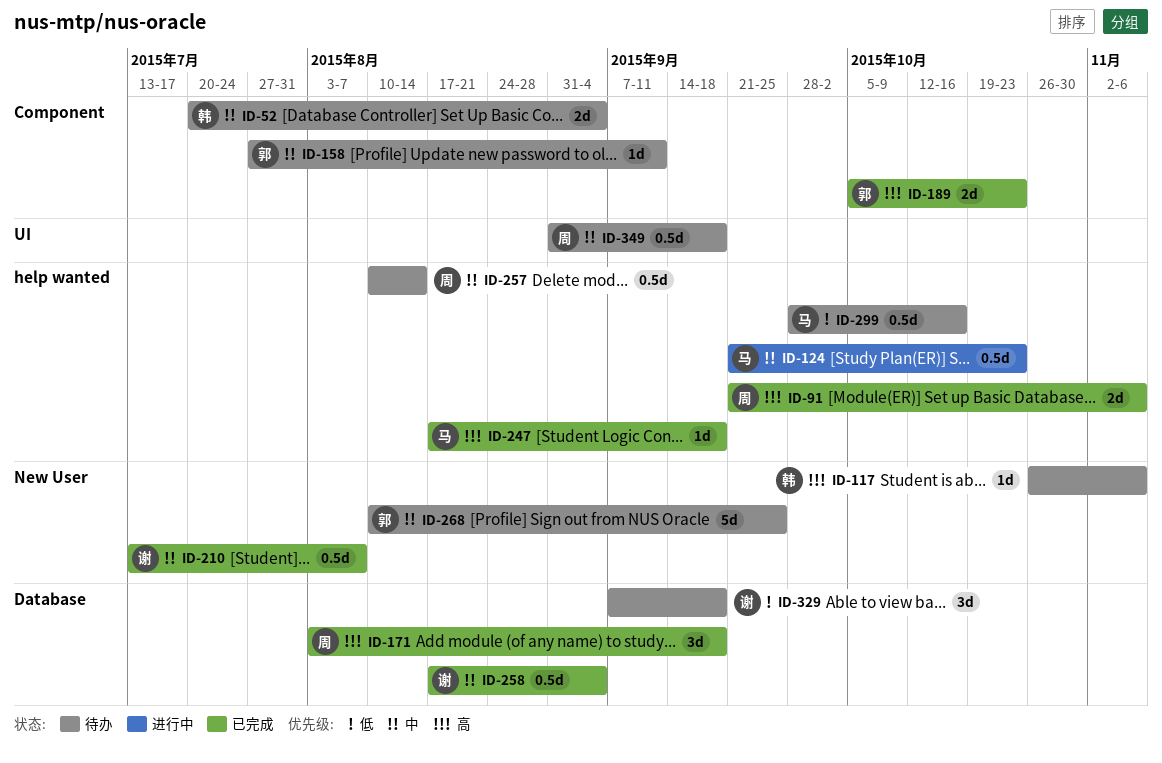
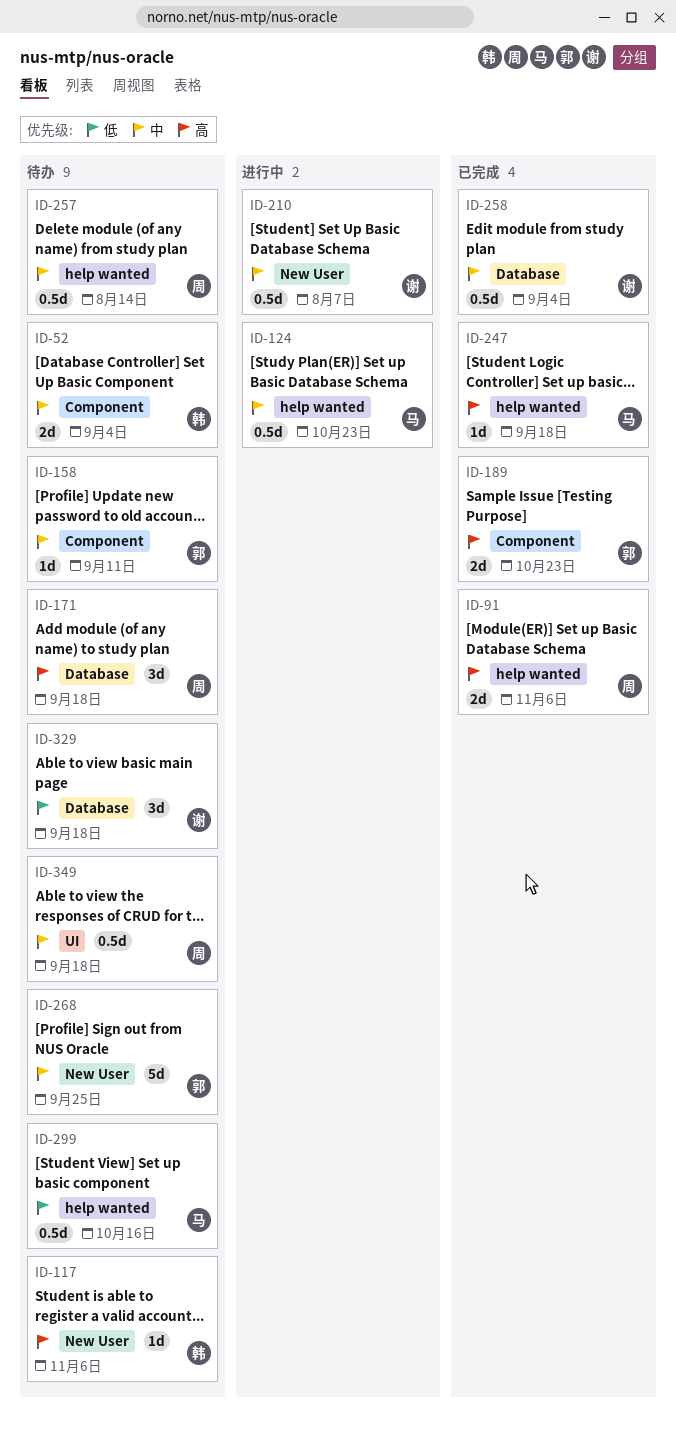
ID-171, status: 已完成 -> 待办
ID-210, status: 已完成 -> 进行中

